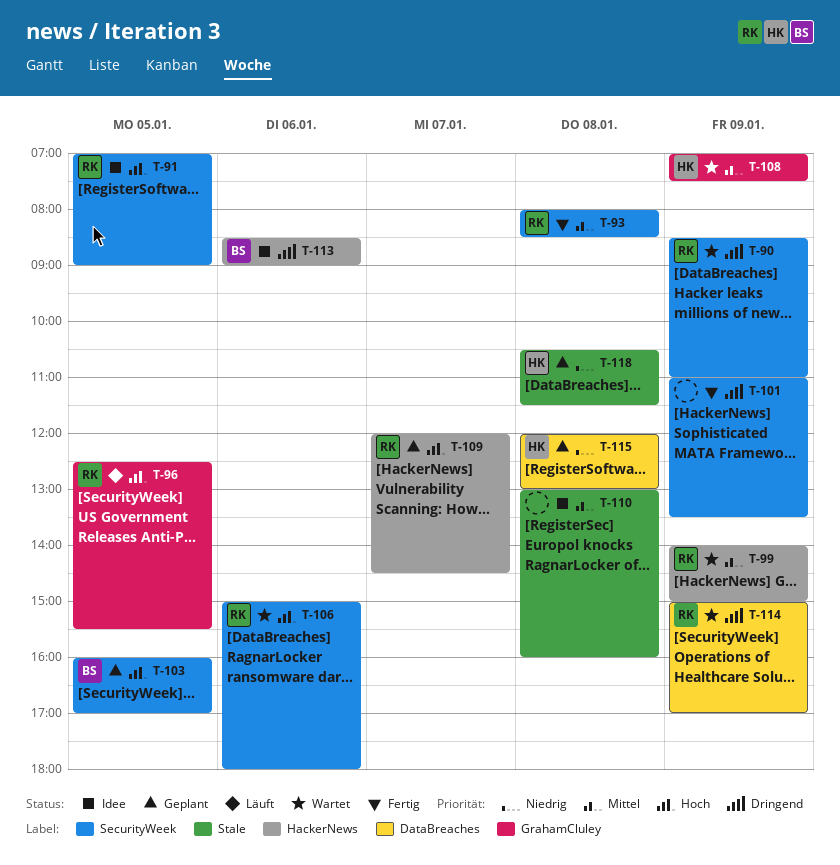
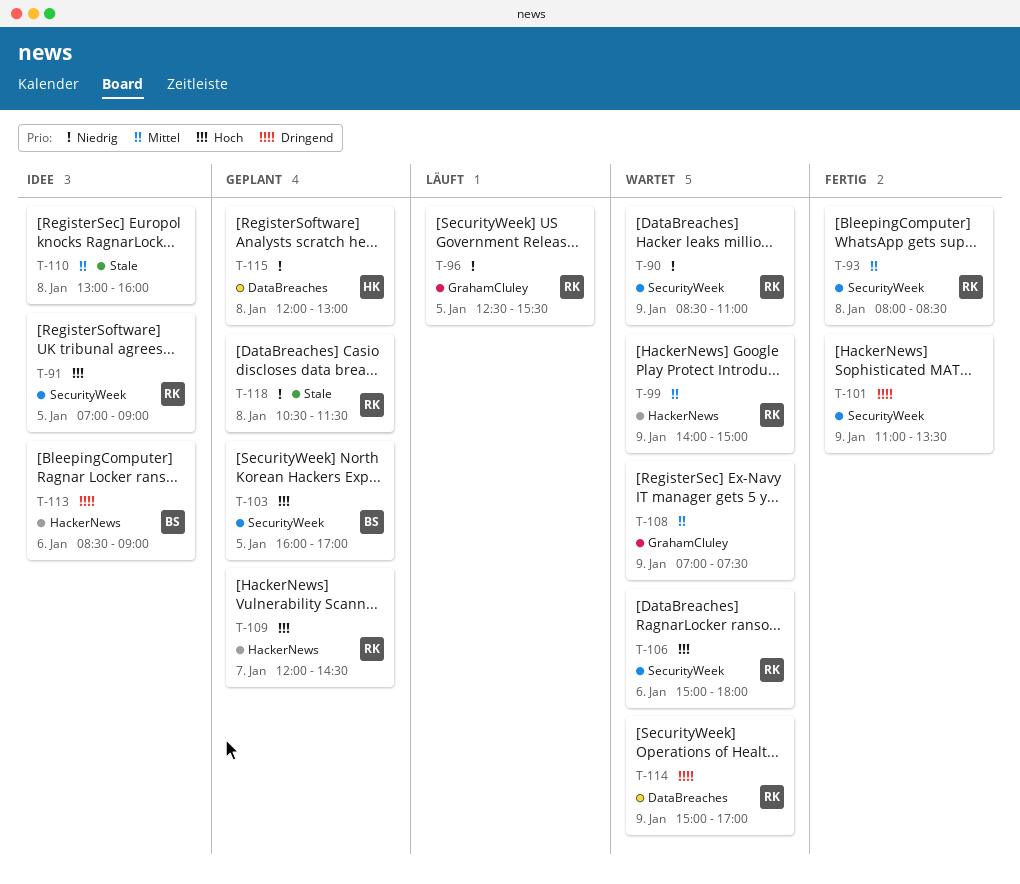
T-90, priority: Dringend -> Niedrig
T-96, priority: Hoch -> Niedrig
T-108, owner: HK -> none
T-118, owner: HK -> RK

